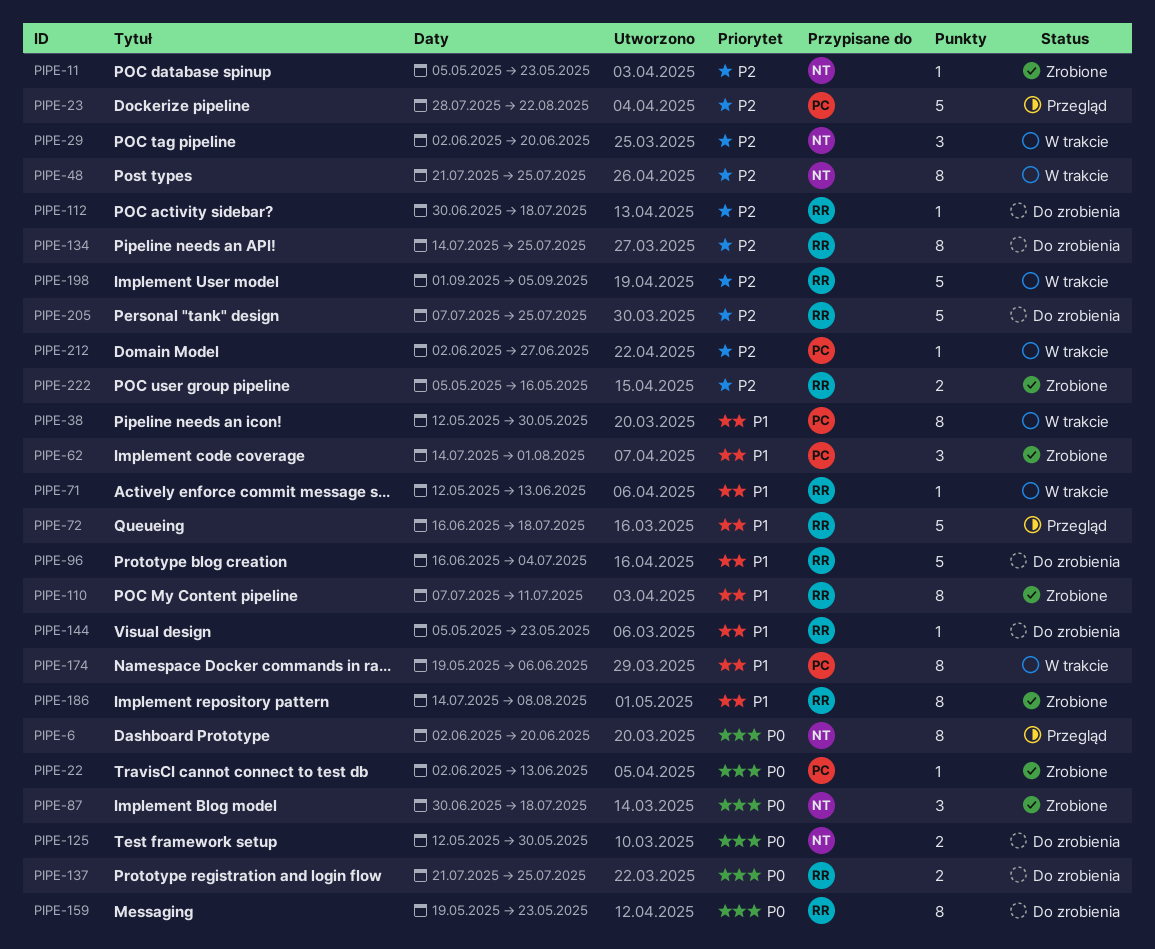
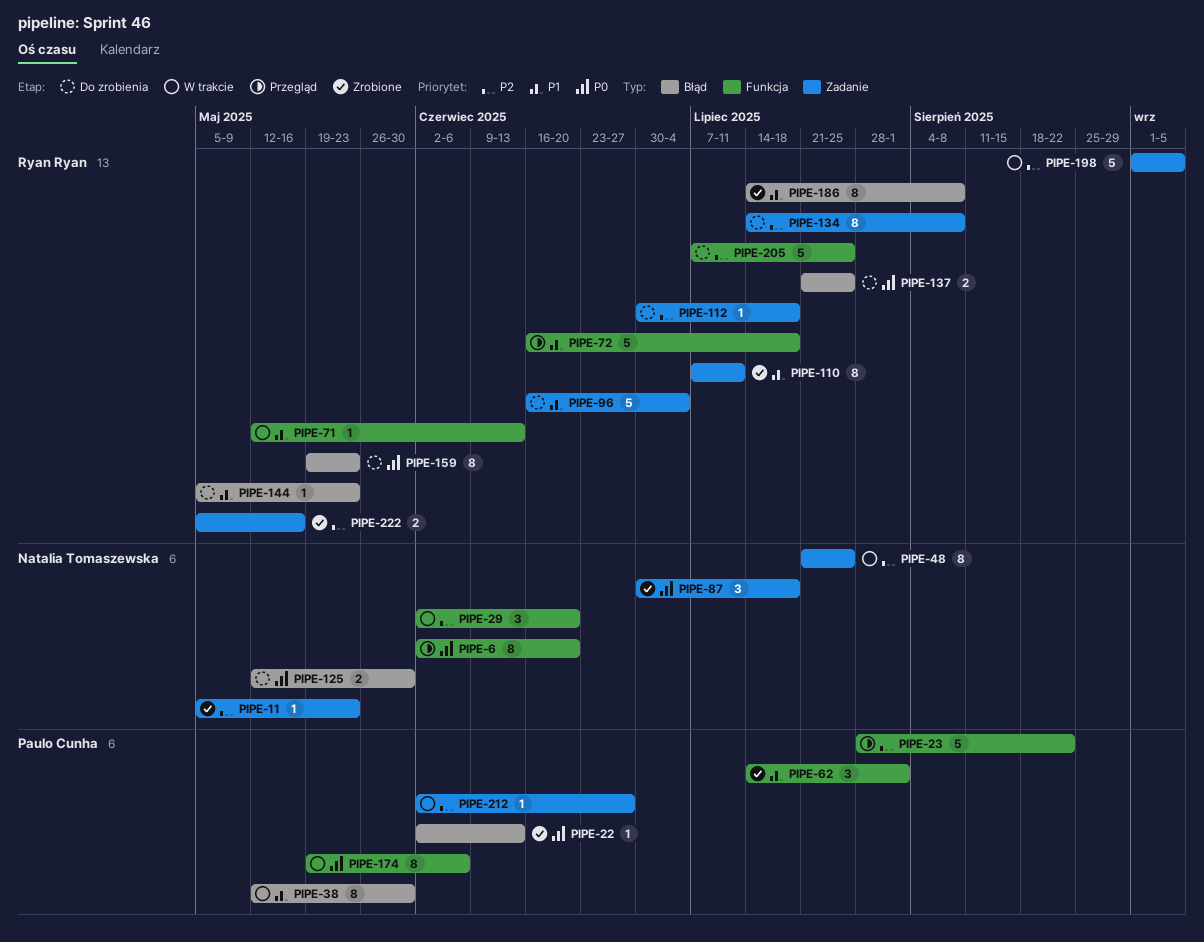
PIPE-134, due: Jul 25 -> Aug 8
PIPE-174, priority: P1 -> P0

